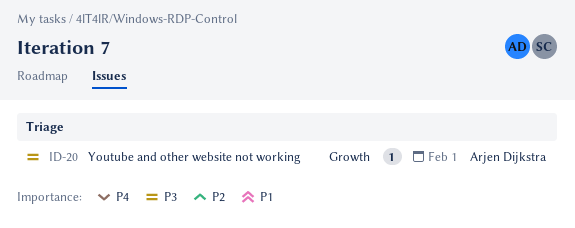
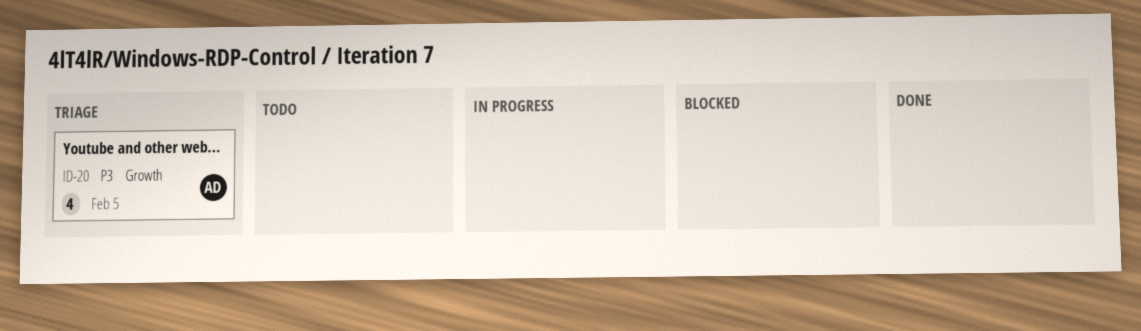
ID-20, estimate: 1 -> 4
ID-20, due: Feb 1 -> Feb 5

